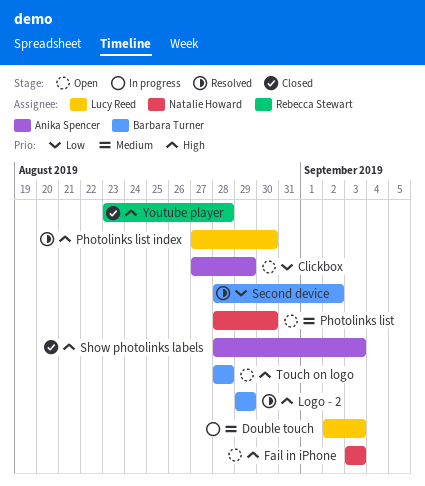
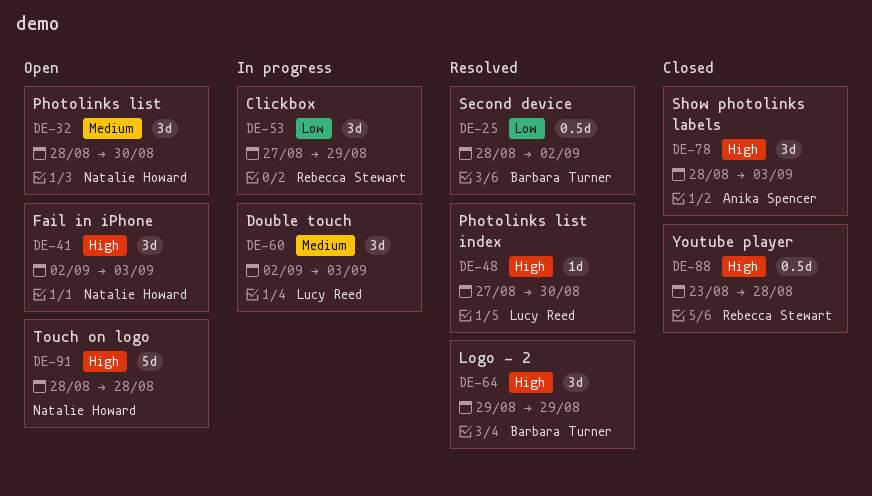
Clickbox, status: Open -> In progress
Clickbox, owner: Anika Spencer -> Rebecca Stewart
Fail in iPhone, start: Sep 3 -> Sep 2
Touch on logo, owner: Barbara Turner -> Natalie Howard

